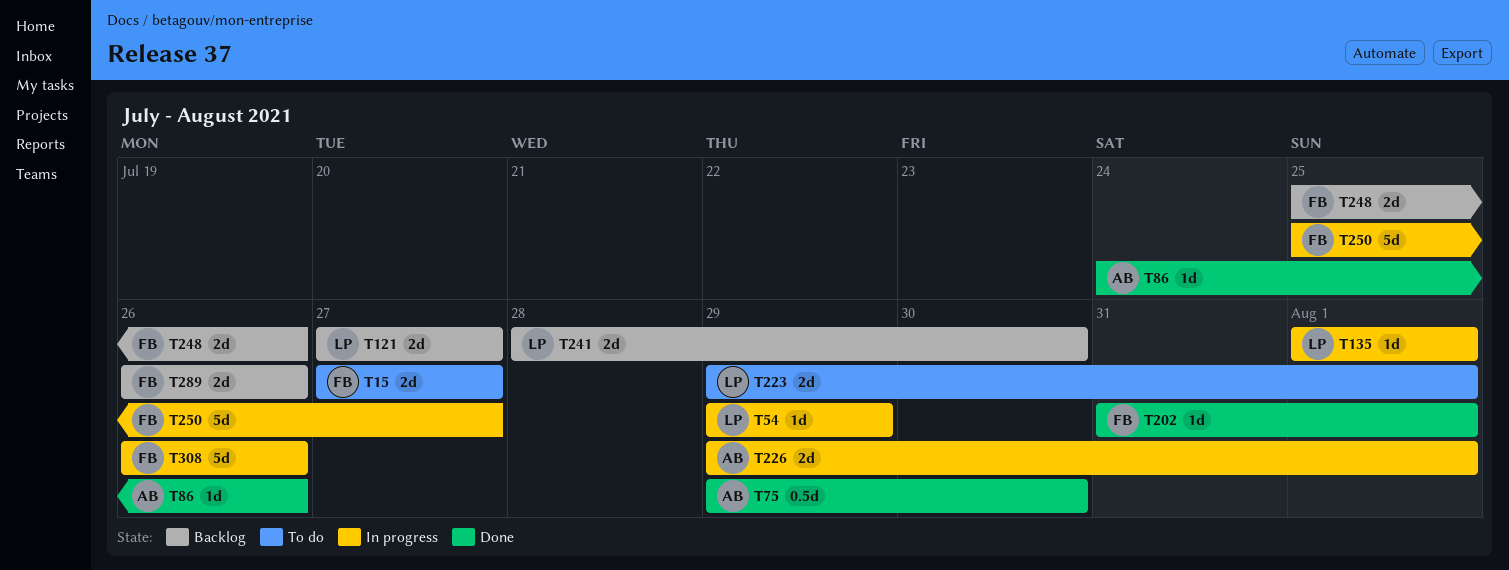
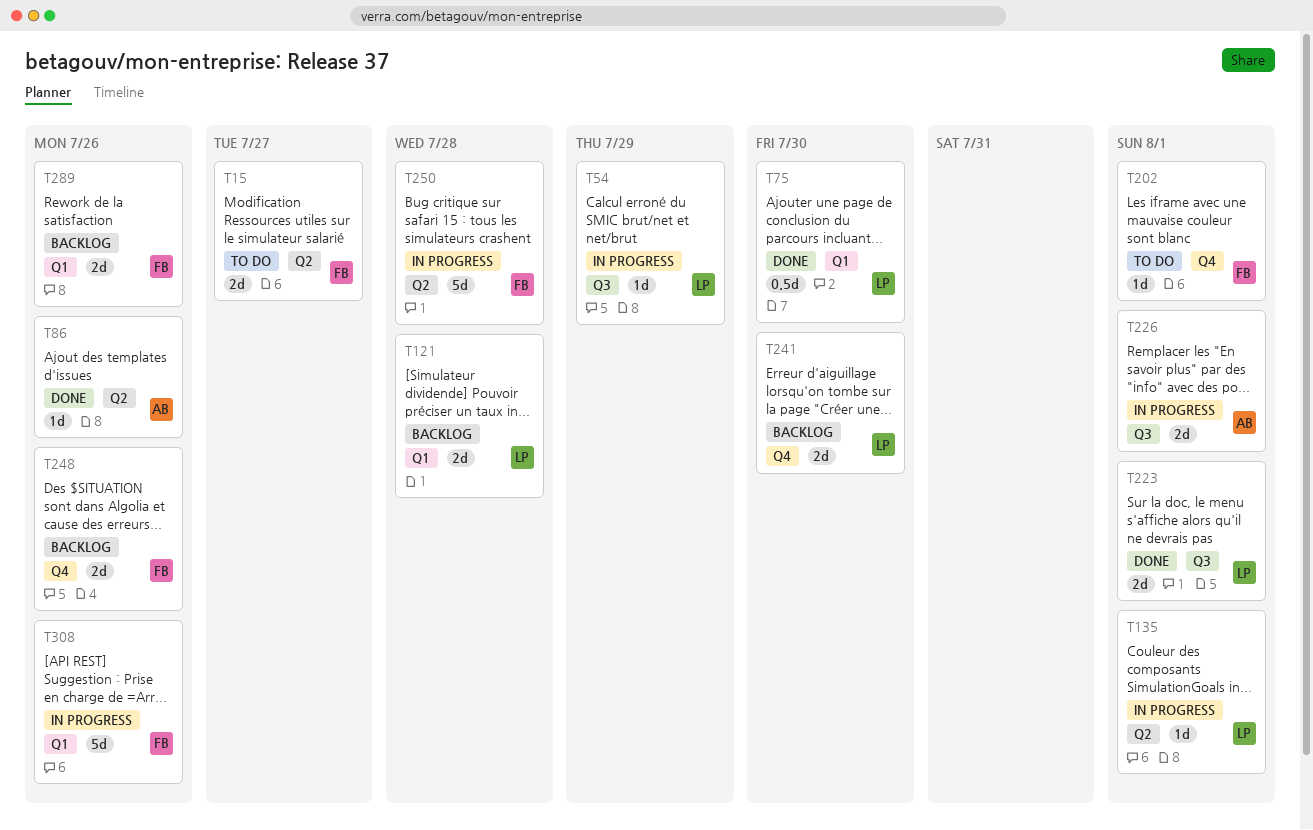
T75, owner: AB -> LP
T121, due: Jul 27 -> Jul 28
T202, status: Done -> To do
T223, status: To do -> Done
T250, due: Jul 27 -> Jul 28

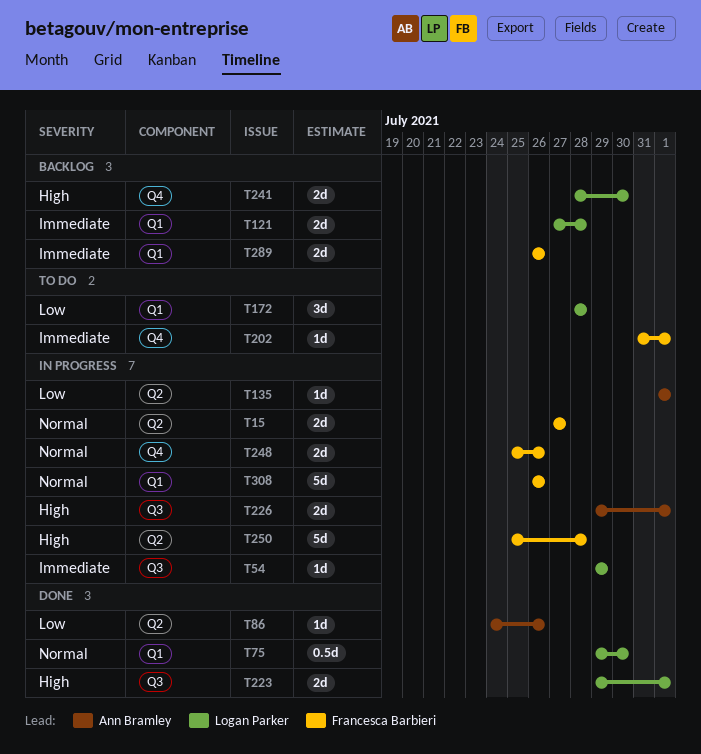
T15, status: To do -> In progress
T135, owner: Logan Parker -> Ann Bramley
T172: none -> present
T248, status: Backlog -> In progress

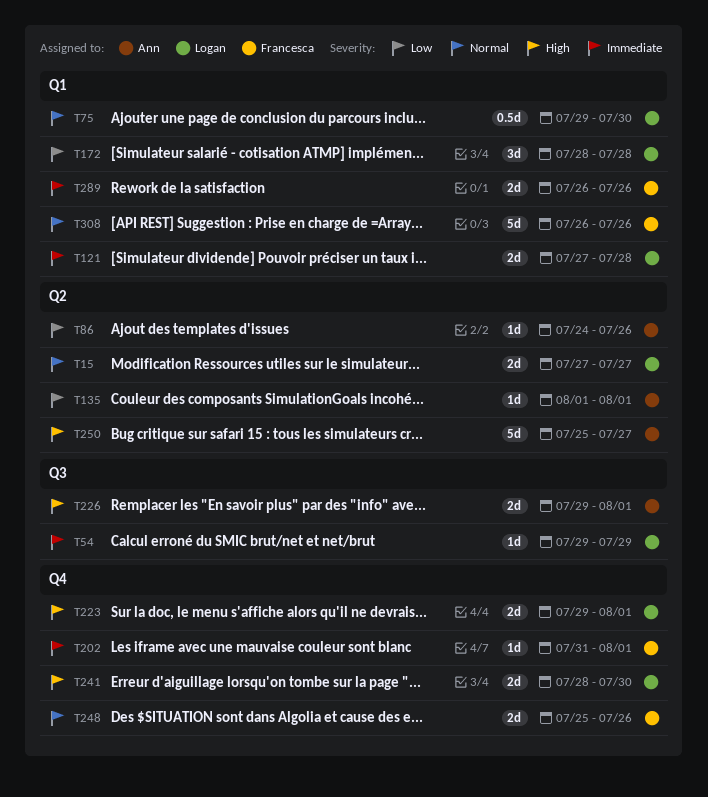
T15, owner: Francesca Barbieri -> Logan Parker
T223, label: Q3 -> Q4
T250, owner: Francesca Barbieri -> Ann Bramley
T250, due: Jul 28 -> Jul 27

